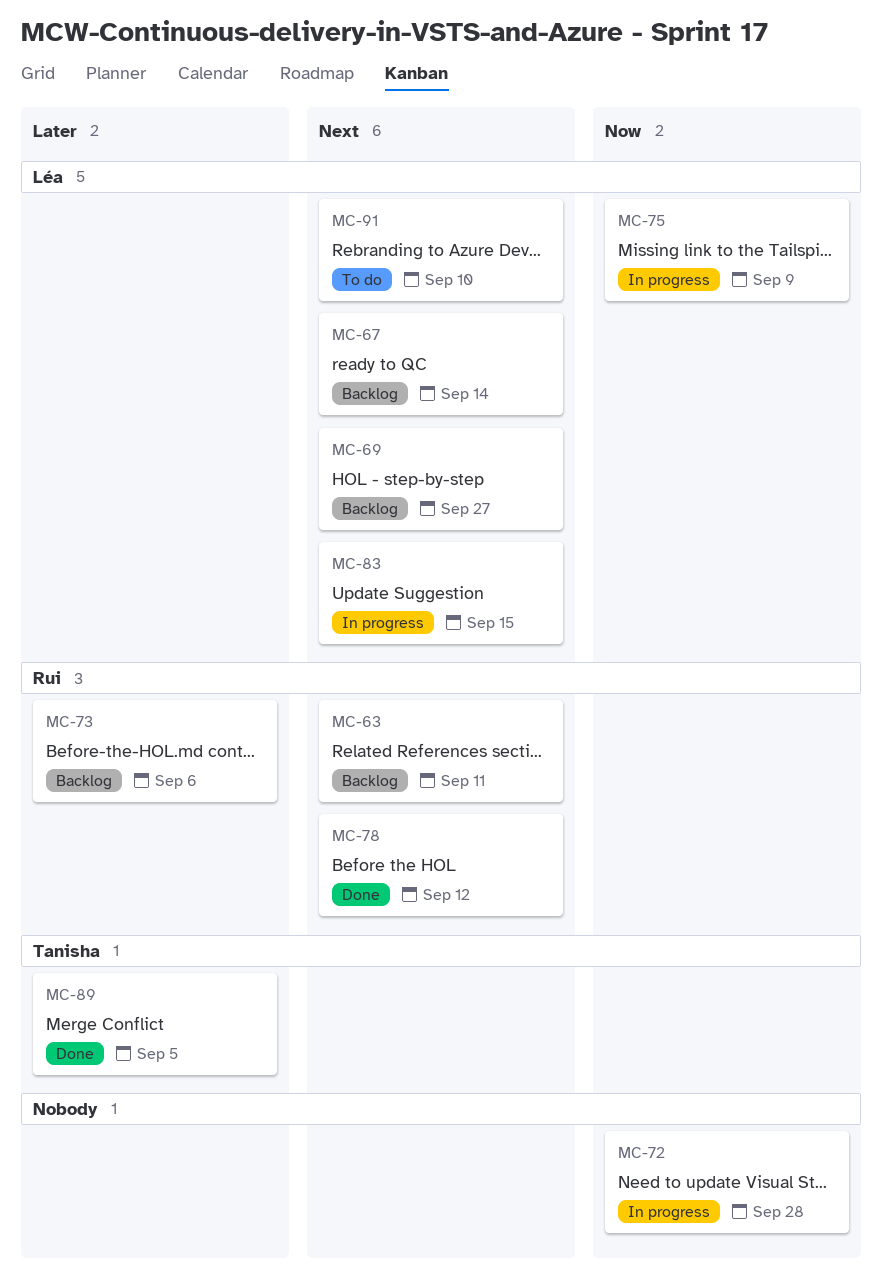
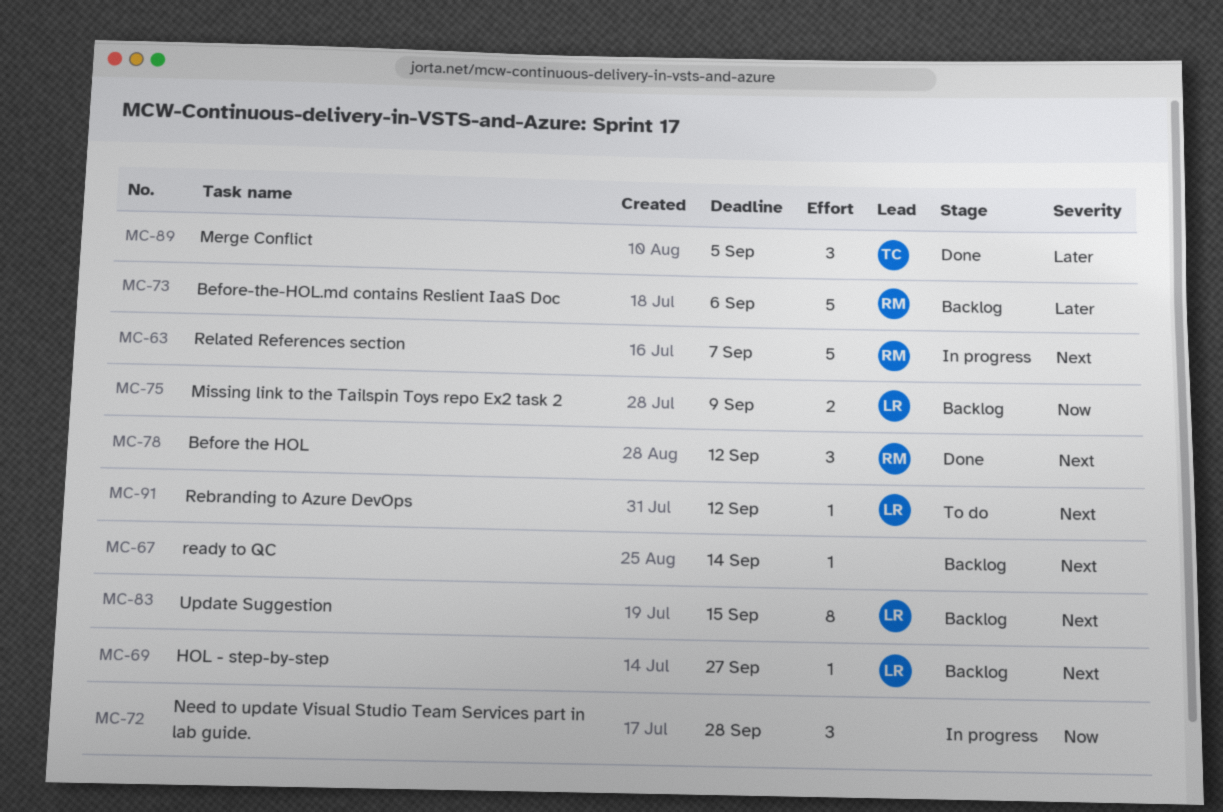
MC-63, status: Backlog -> In progress
MC-63, due: Sep 11 -> Sep 7
MC-67, owner: Léa -> none
MC-75, status: In progress -> Backlog
MC-83, status: In progress -> Backlog
MC-91, due: Sep 10 -> Sep 12

